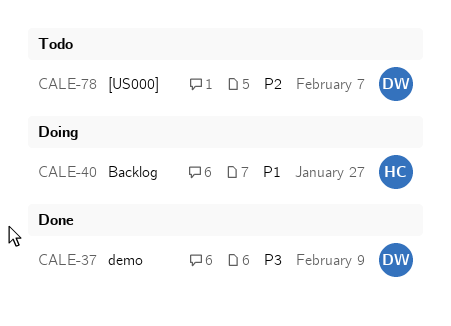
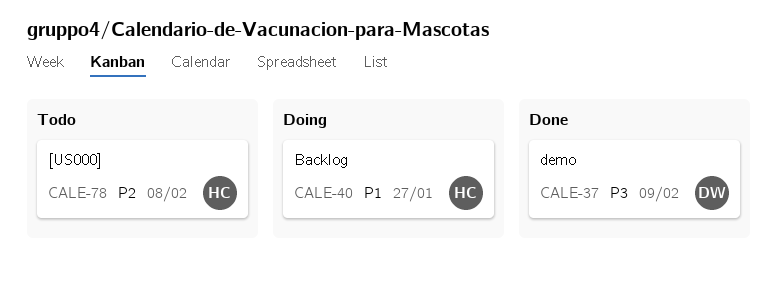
CALE-78, owner: DW -> HC
CALE-78, due: Feb 7 -> Feb 8

